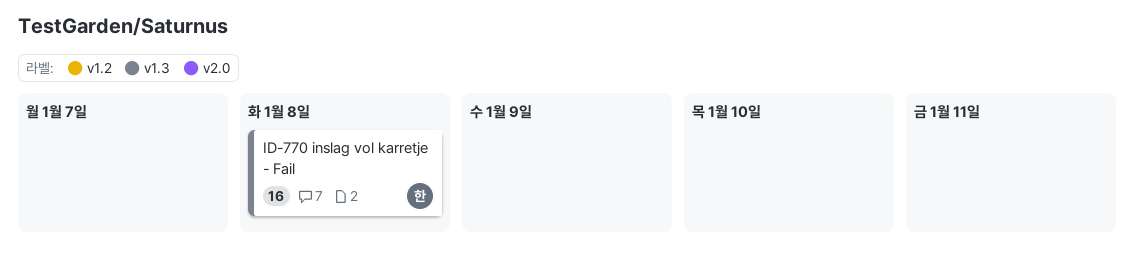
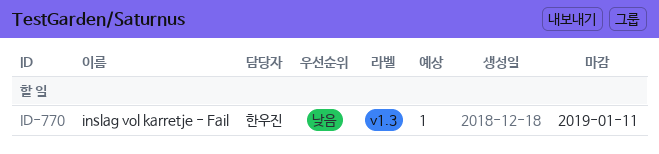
ID-770, estimate: 16 -> 1
ID-770, due: Jan 8 -> Jan 11

